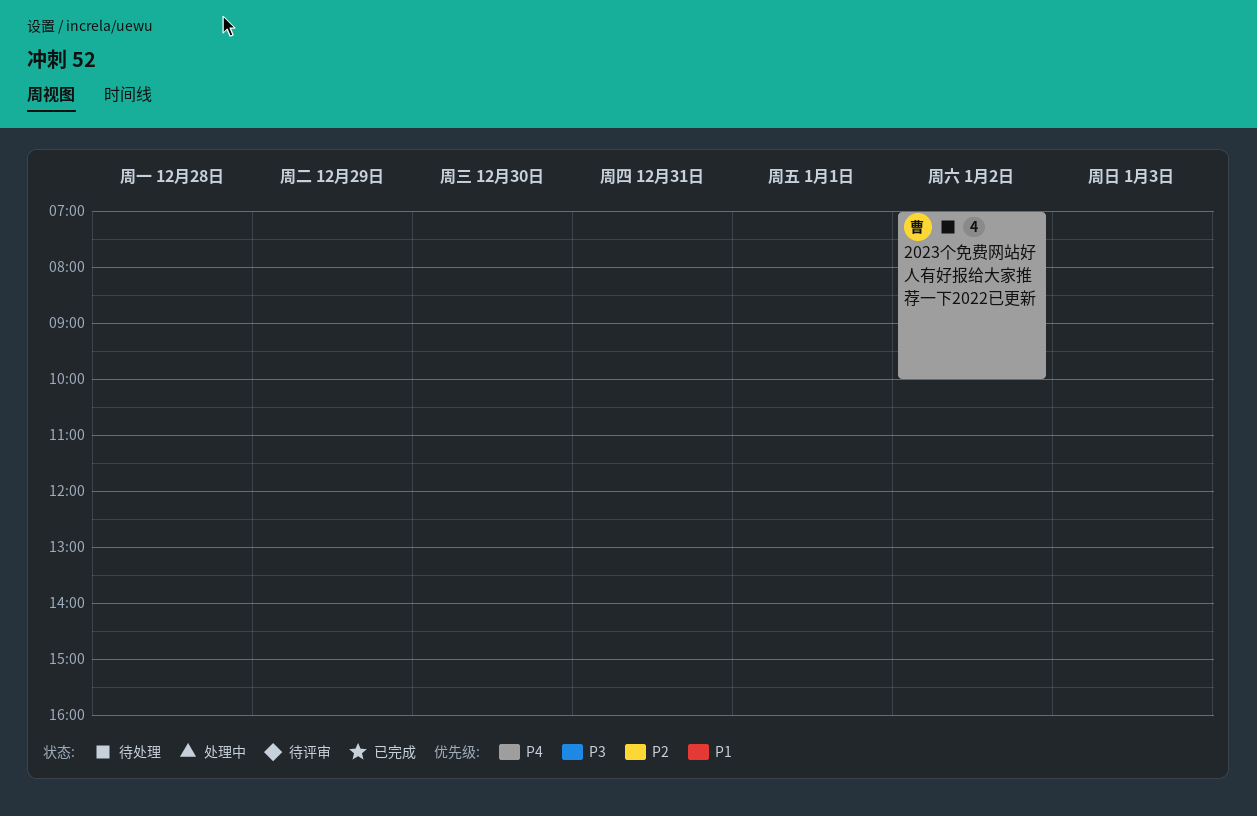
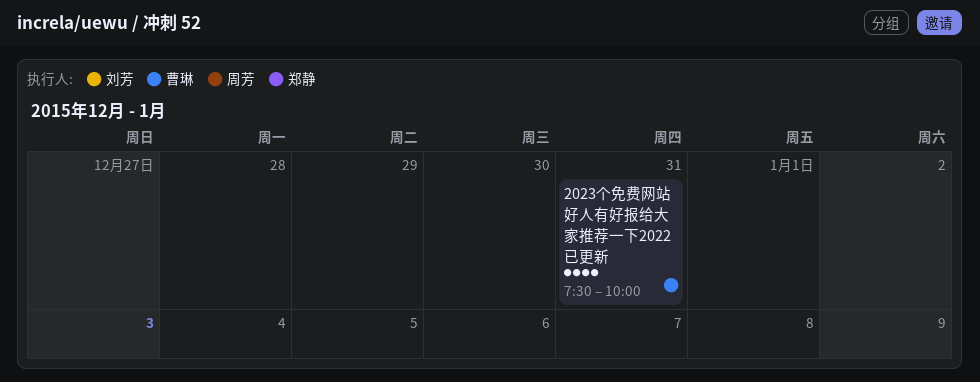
2023个免费网站好人有好报给大家推荐一下2022已更新, day: Jan 2 -> Dec 31
2023个免费网站好人有好报给大家推荐一下2022已更新, begins: 07:00 -> 07:30

